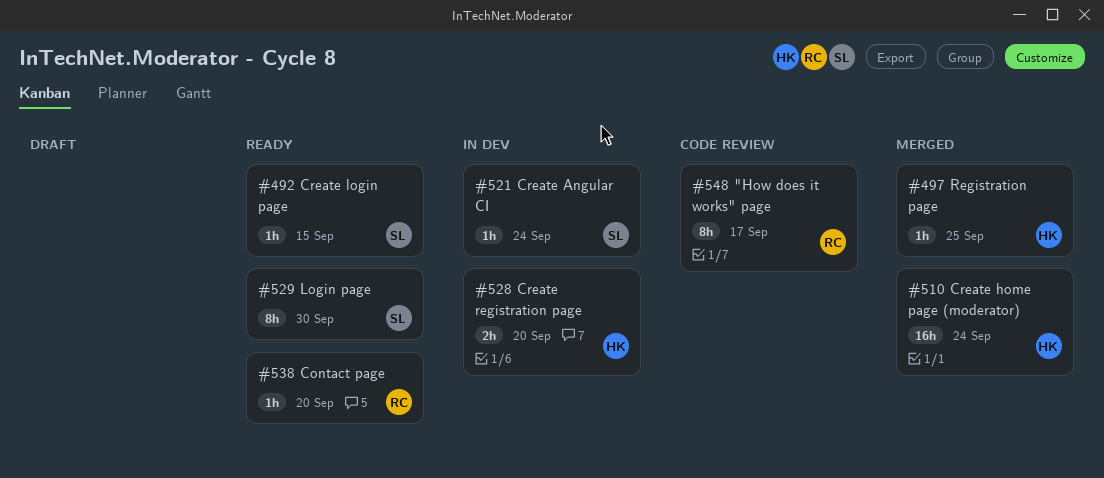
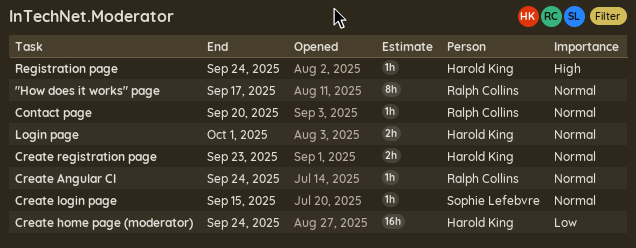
Create Angular CI, owner: Sophie Lefebvre -> Ralph Collins
Create registration page, due: Sep 20 -> Sep 23
Login page, owner: Sophie Lefebvre -> Harold King
Login page, estimate: 8h -> 2h
Login page, due: Sep 30 -> Oct 1
Registration page, due: Sep 25 -> Sep 24

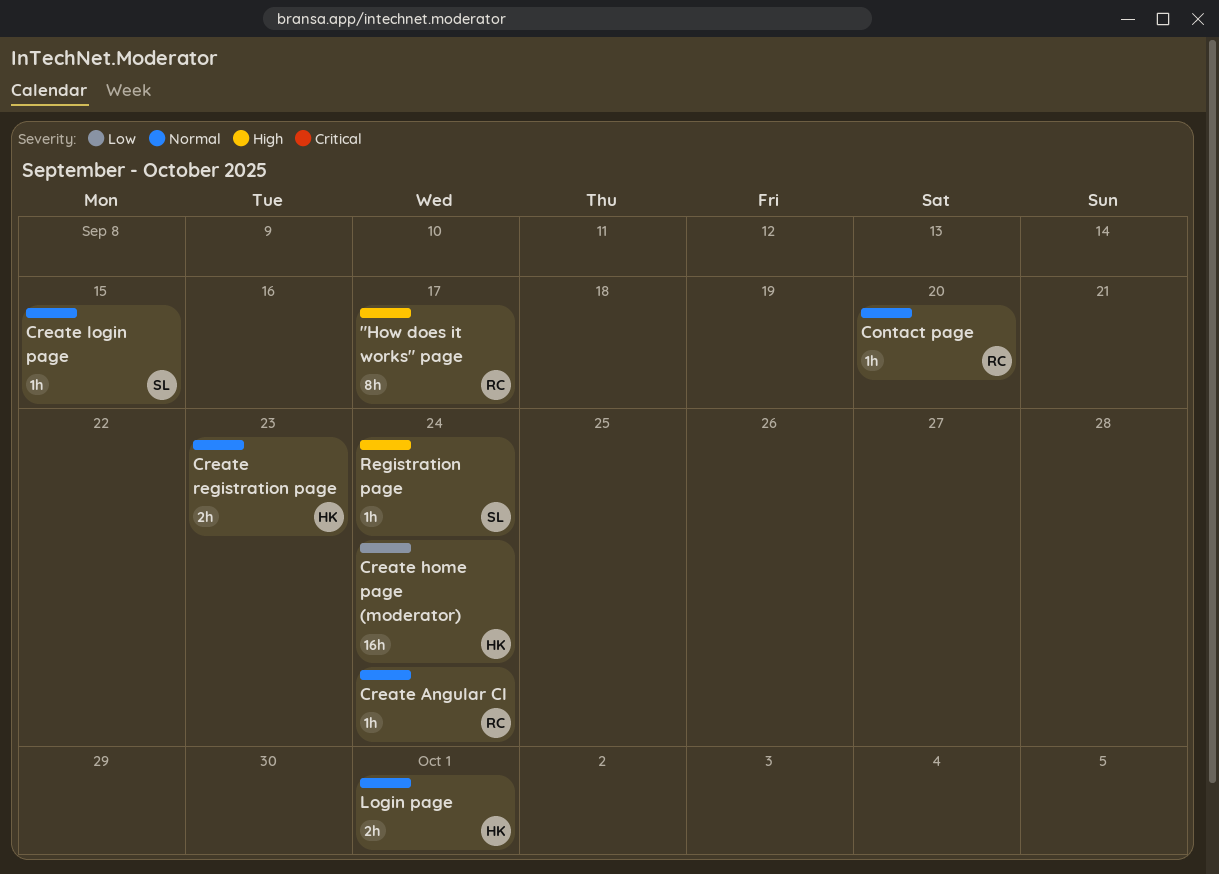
"How does it works" page, priority: Normal -> High
Registration page, owner: Harold King -> Sophie Lefebvre

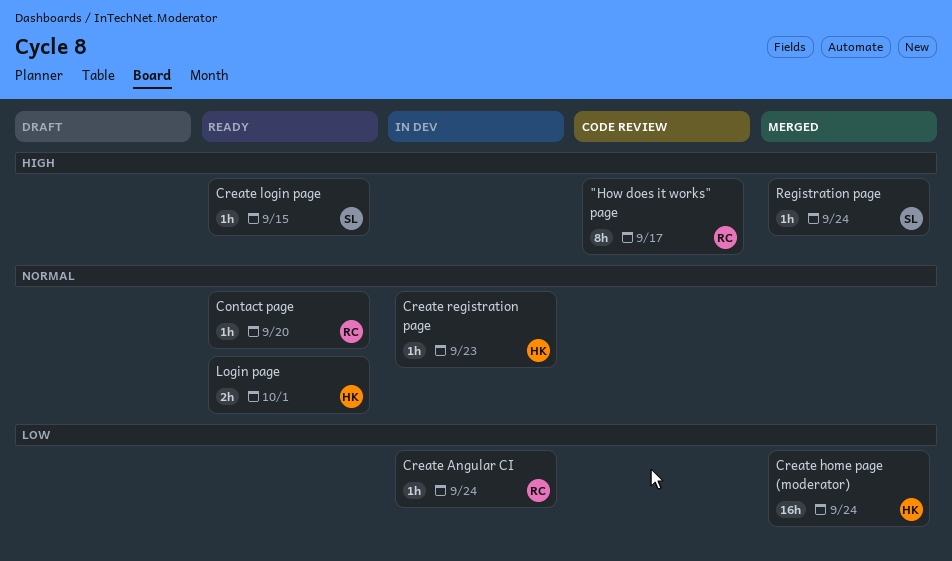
Create Angular CI, priority: Normal -> Low
Create login page, priority: Normal -> High
Create registration page, estimate: 2h -> 1h

